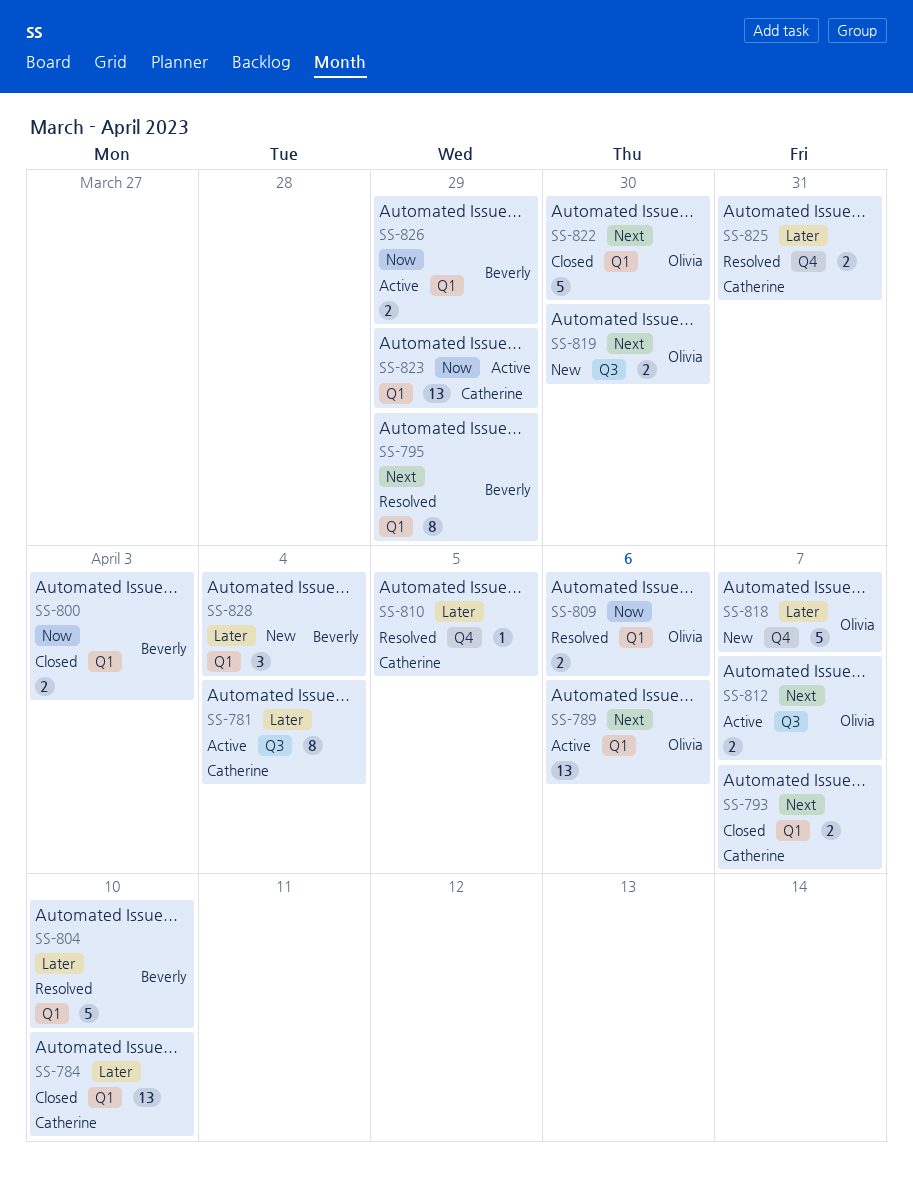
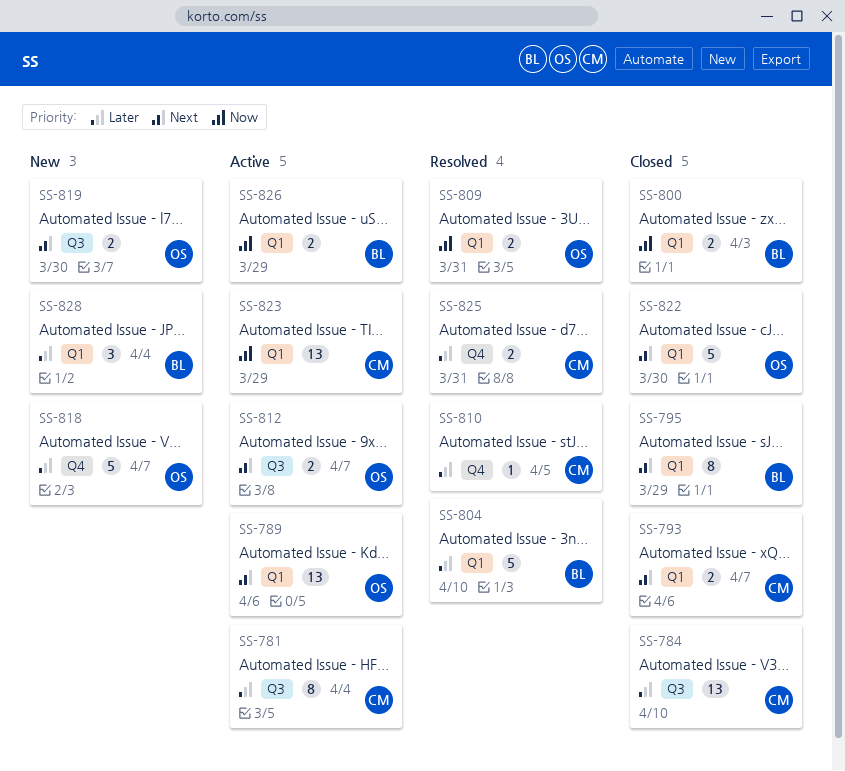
SS-784, label: Q1 -> Q3
SS-795, status: Resolved -> Closed
SS-809, due: Apr 6 -> Mar 31

